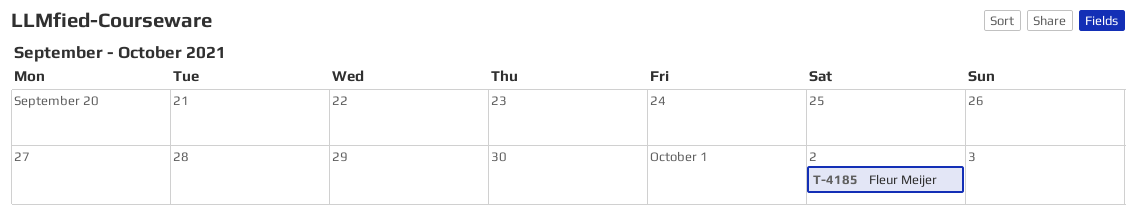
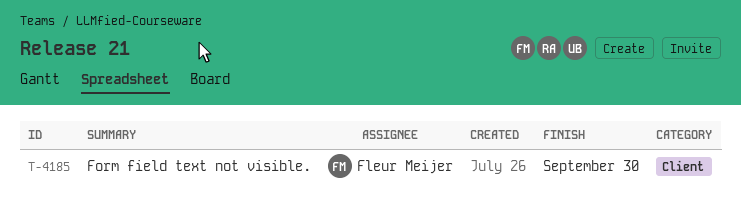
T-4185, due: Oct 2 -> Sep 30

